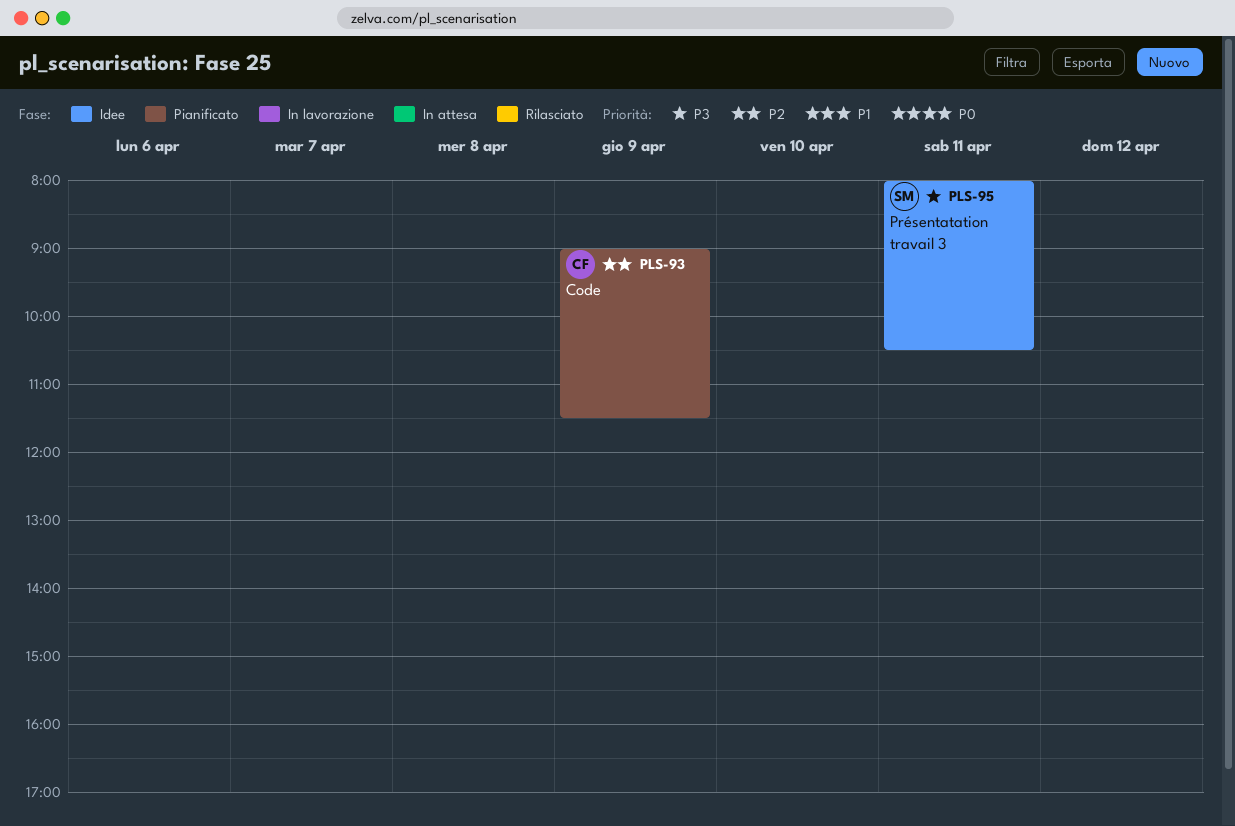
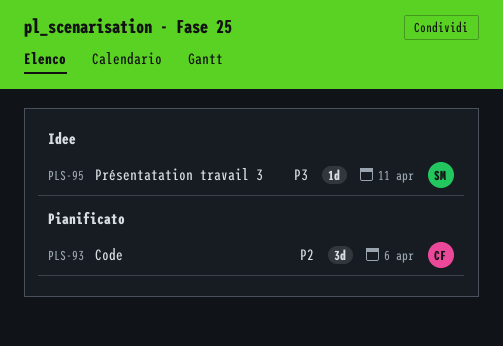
PLS-93, day: Apr 9 -> Apr 6

